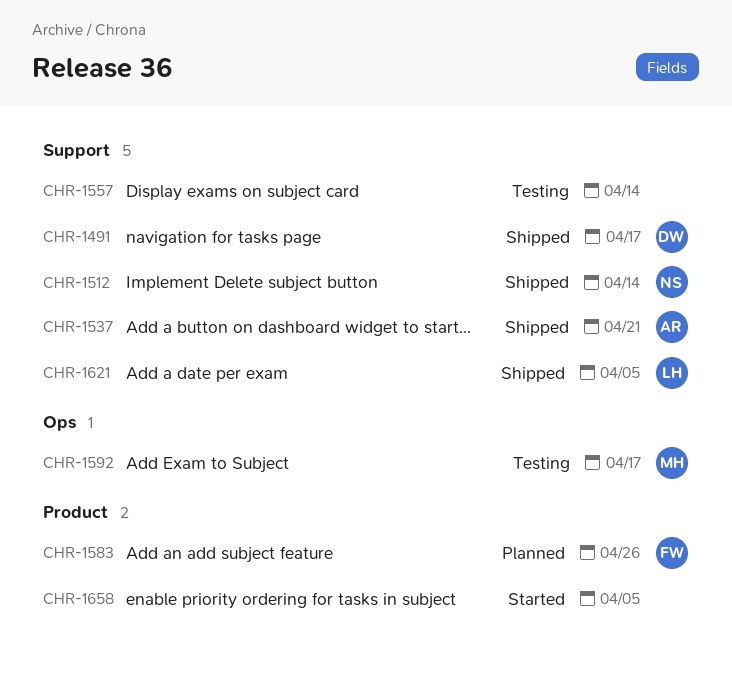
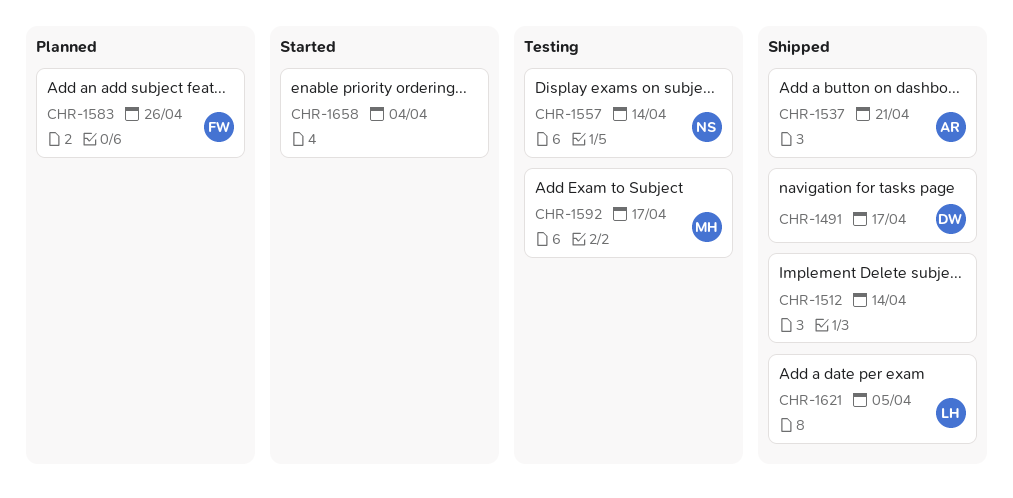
CHR-1512, owner: NS -> none
CHR-1557, owner: none -> NS
CHR-1658, due: Apr 5 -> Apr 4

